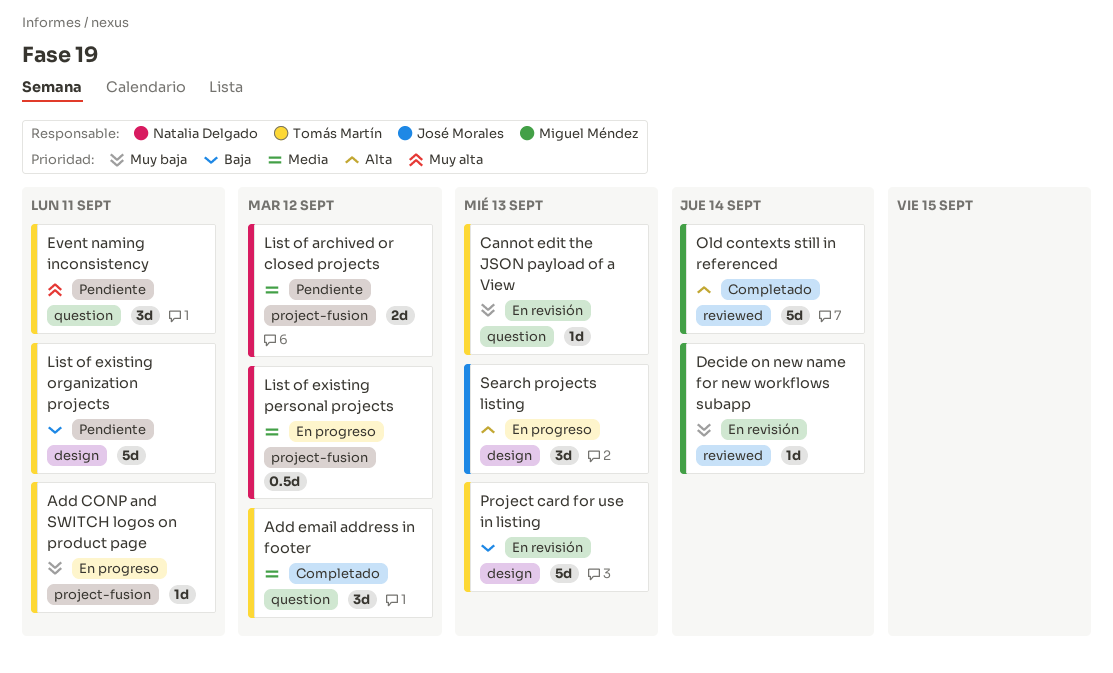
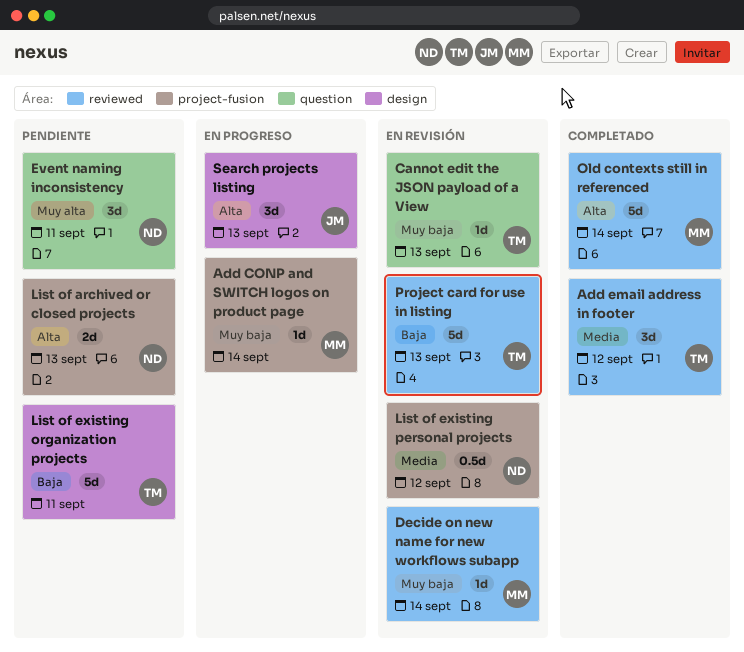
Add CONP and SWITCH logos on product page, owner: Tomás Martín -> Miguel Méndez
Add CONP and SWITCH logos on product page, due: Sep 11 -> Sep 14
Add email address in footer, label: question -> reviewed
Event naming inconsistency, owner: Tomás Martín -> Natalia Delgado
List of archived or closed projects, priority: Media -> Alta
List of archived or closed projects, due: Sep 12 -> Sep 13
List of existing personal projects, status: En progreso -> En revisión
Project card for use in listing, label: design -> reviewed

